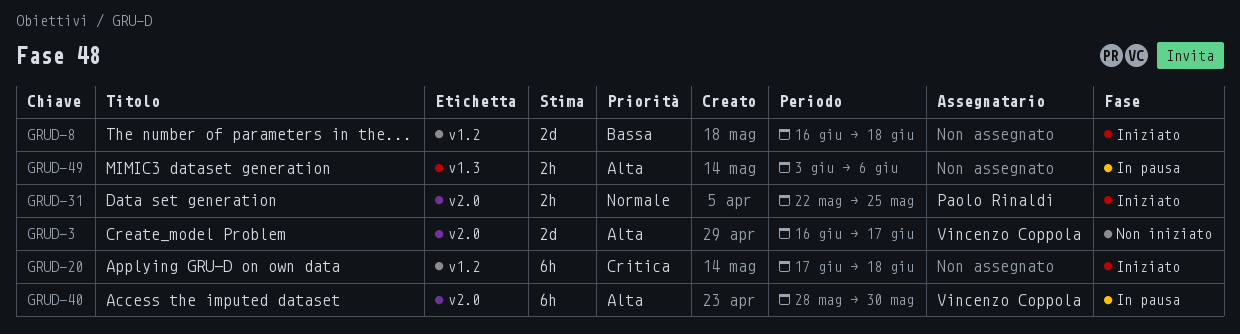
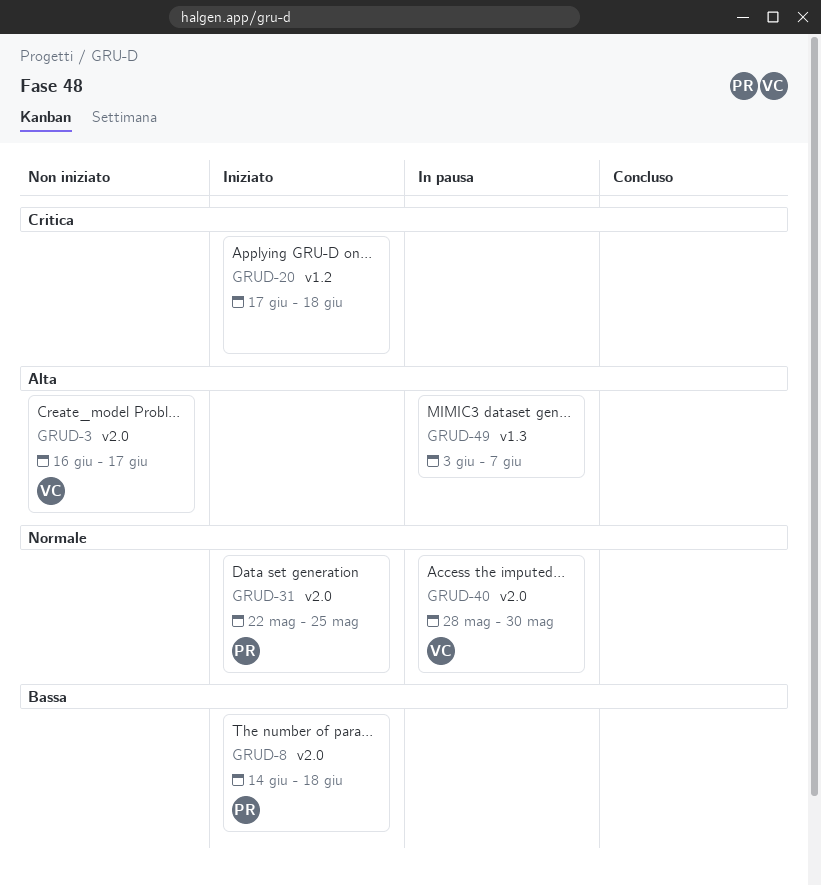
GRUD-8, owner: none -> Paolo Rinaldi
GRUD-8, label: v1.2 -> v2.0
GRUD-8, start: Jun 16 -> Jun 14
GRUD-40, priority: Alta -> Normale
GRUD-49, due: Jun 6 -> Jun 7

